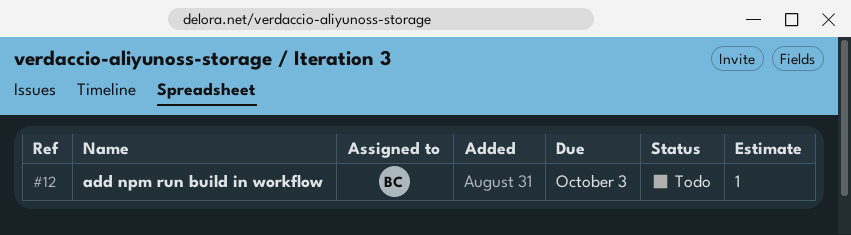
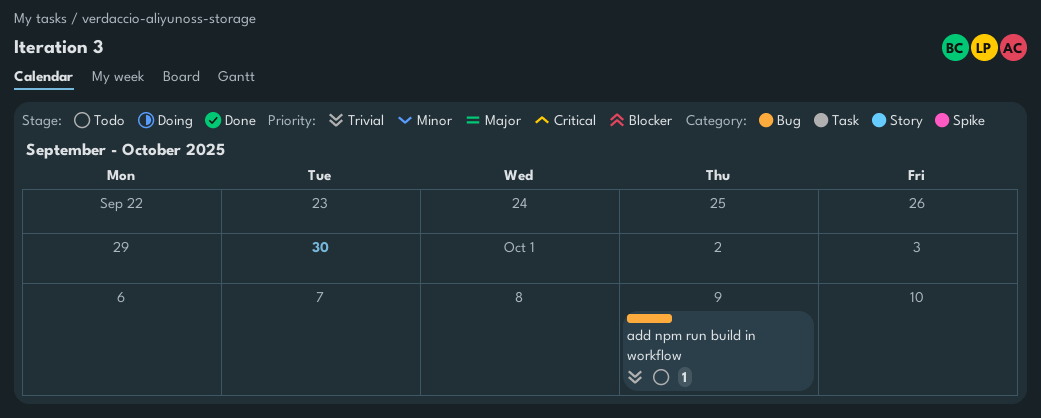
add npm run build in workflow, due: Oct 3 -> Oct 9

